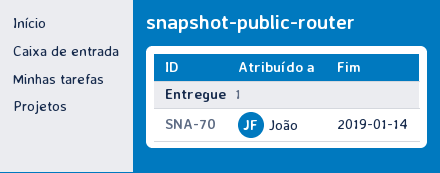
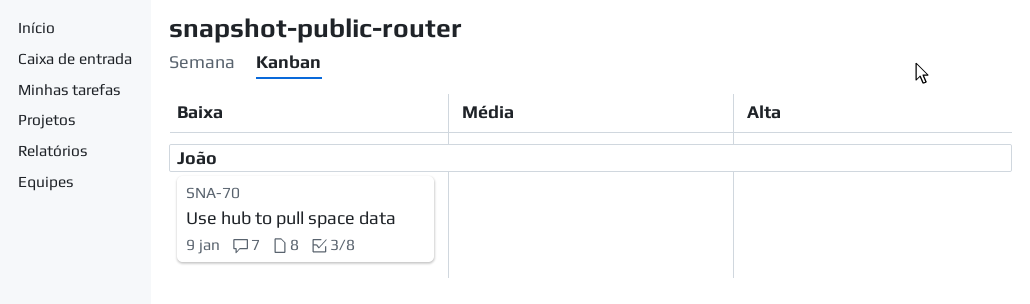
SNA-70, due: Jan 14 -> Jan 9

